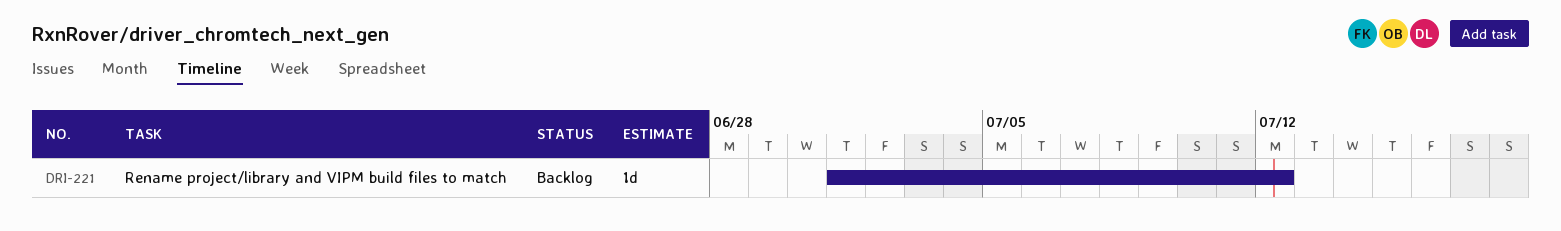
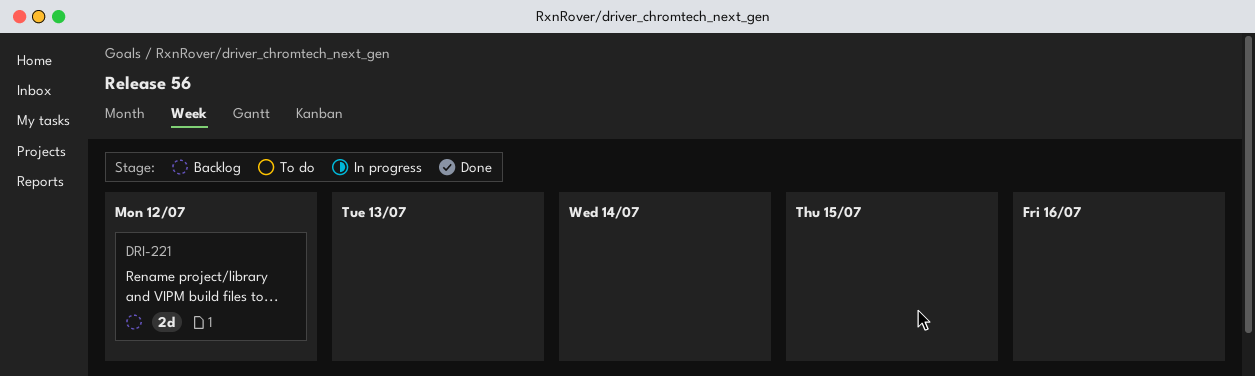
DRI-221, estimate: 1d -> 2d

